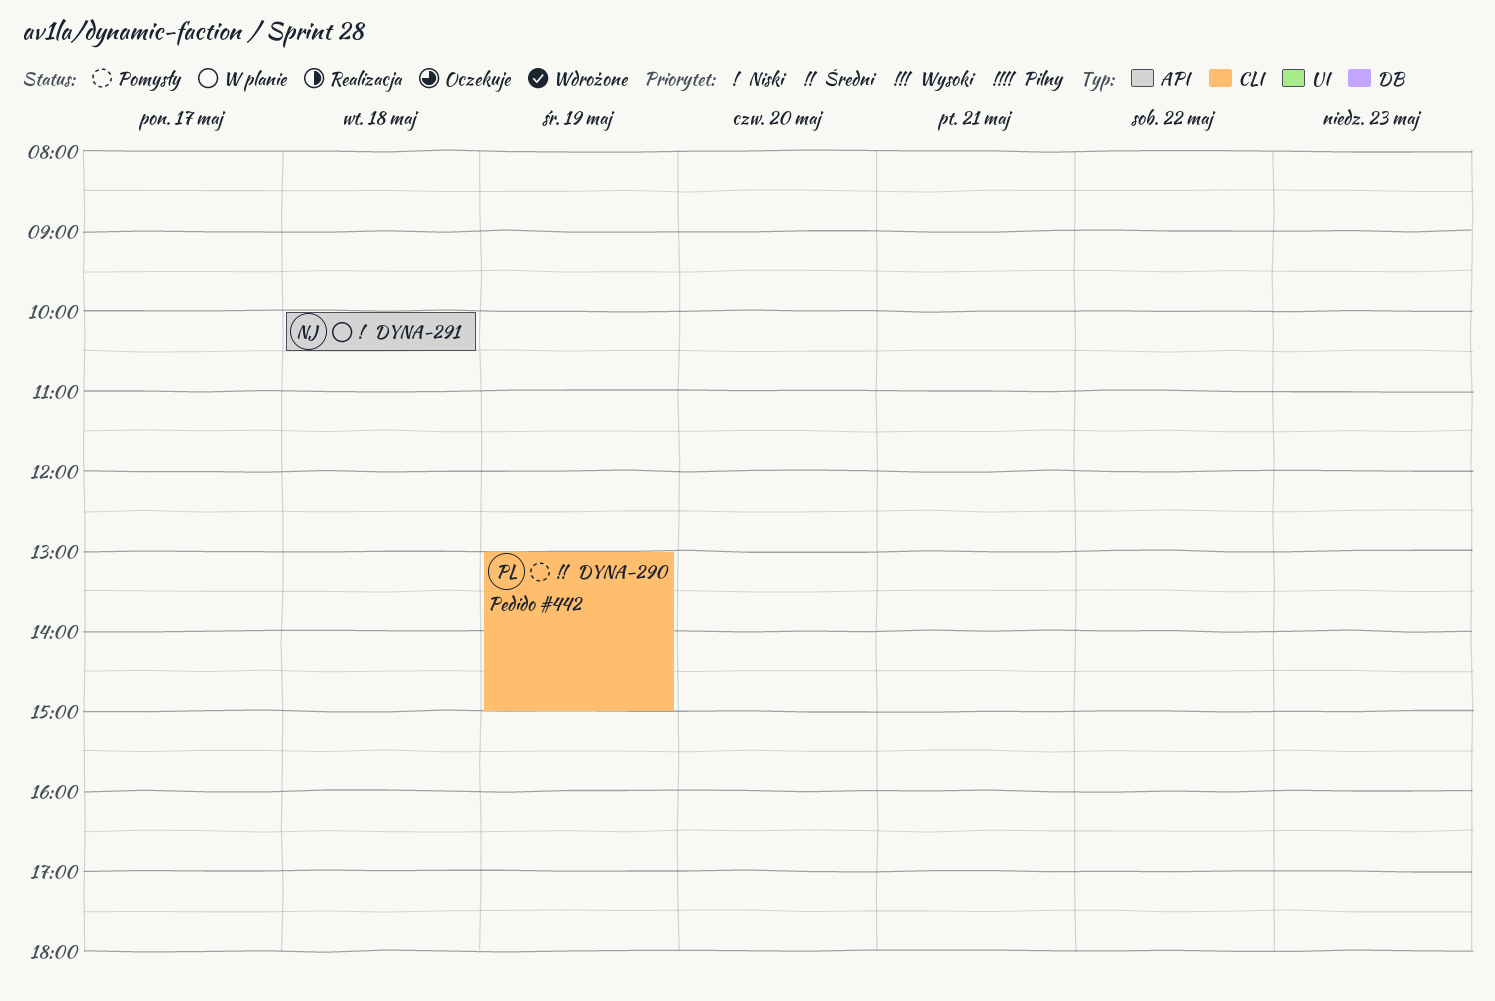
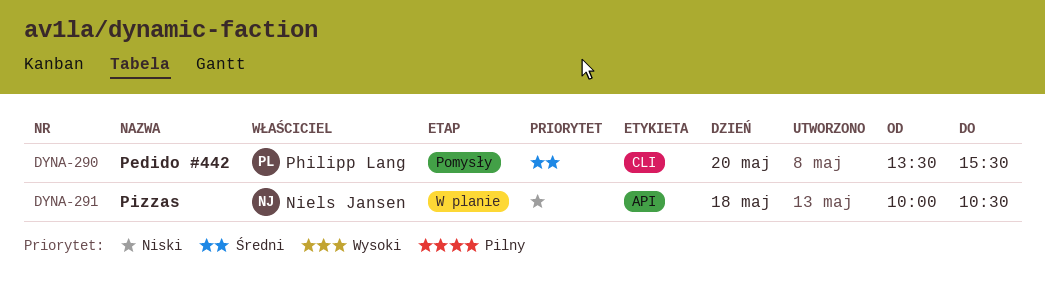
DYNA-290, day: May 19 -> May 20
DYNA-290, begins: 13:00 -> 13:30
DYNA-290, ends: 15:00 -> 15:30

